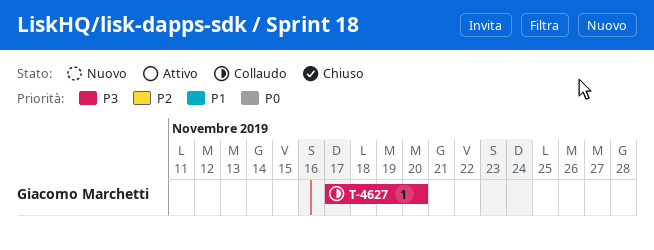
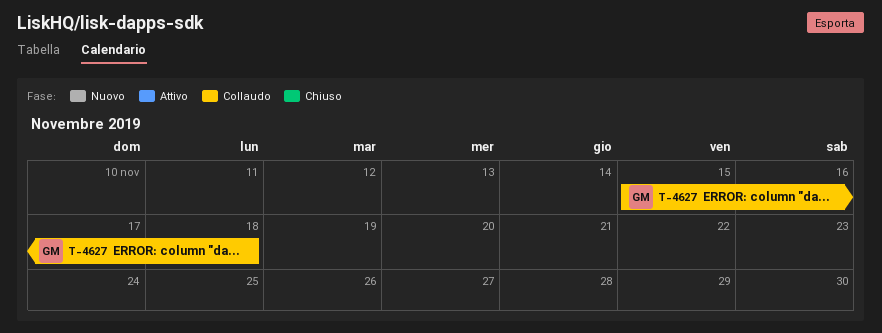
T-4627, start: Nov 17 -> Nov 15
T-4627, due: Nov 20 -> Nov 18

